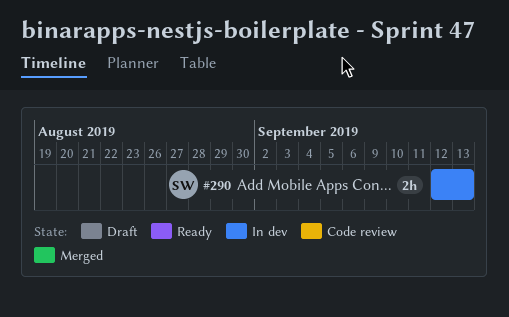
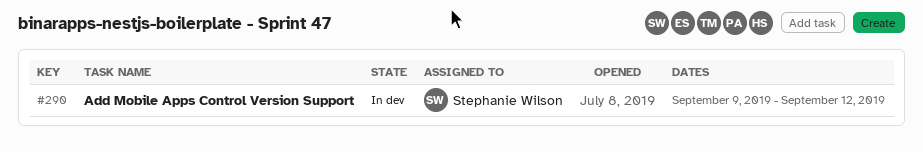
#290, start: Sep 12 -> Sep 9
#290, due: Sep 13 -> Sep 12

